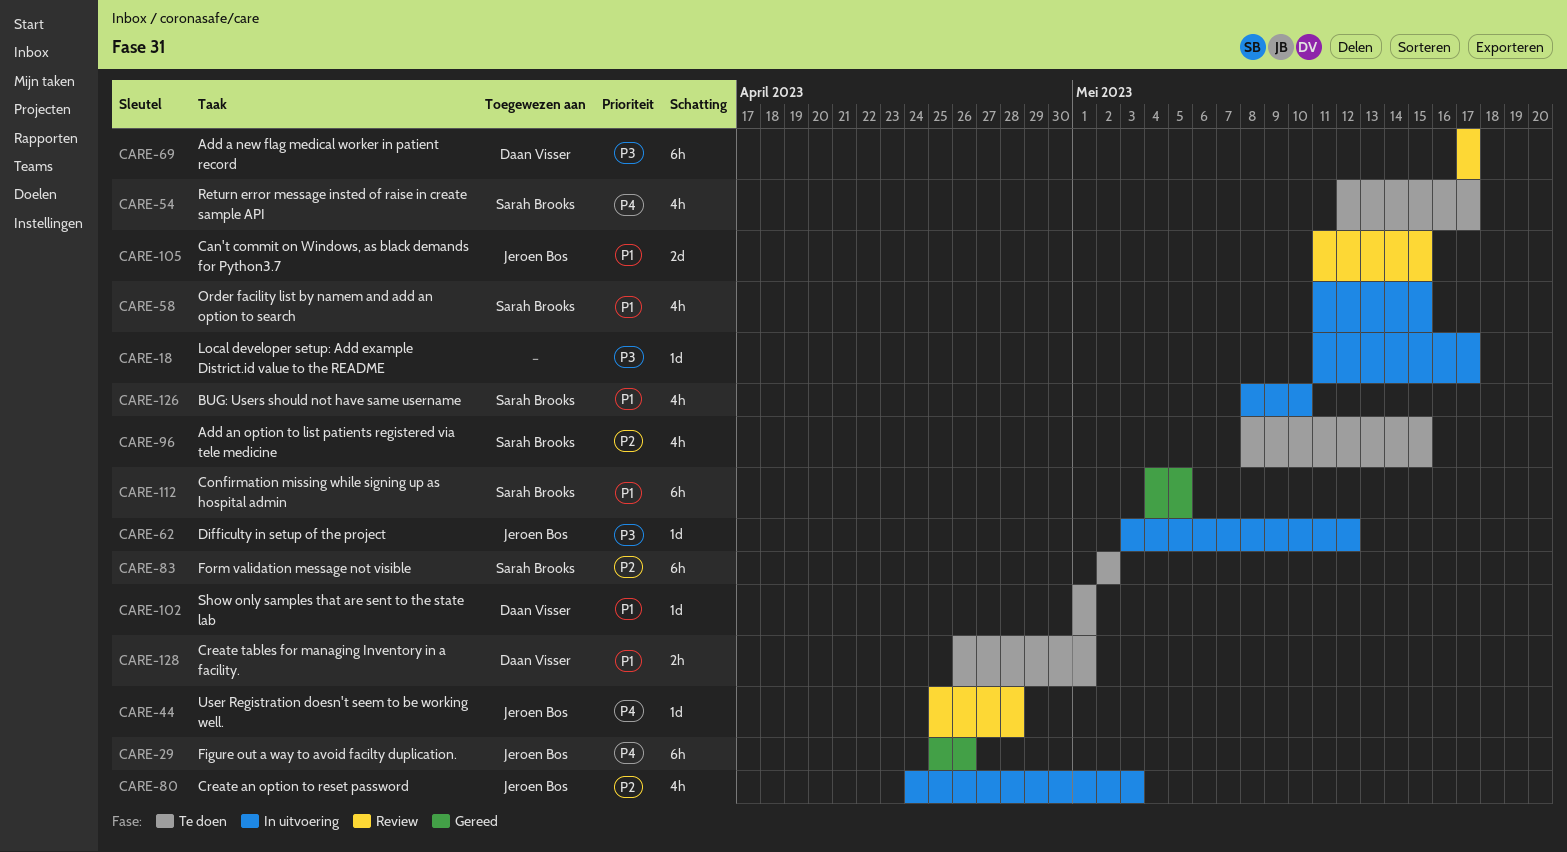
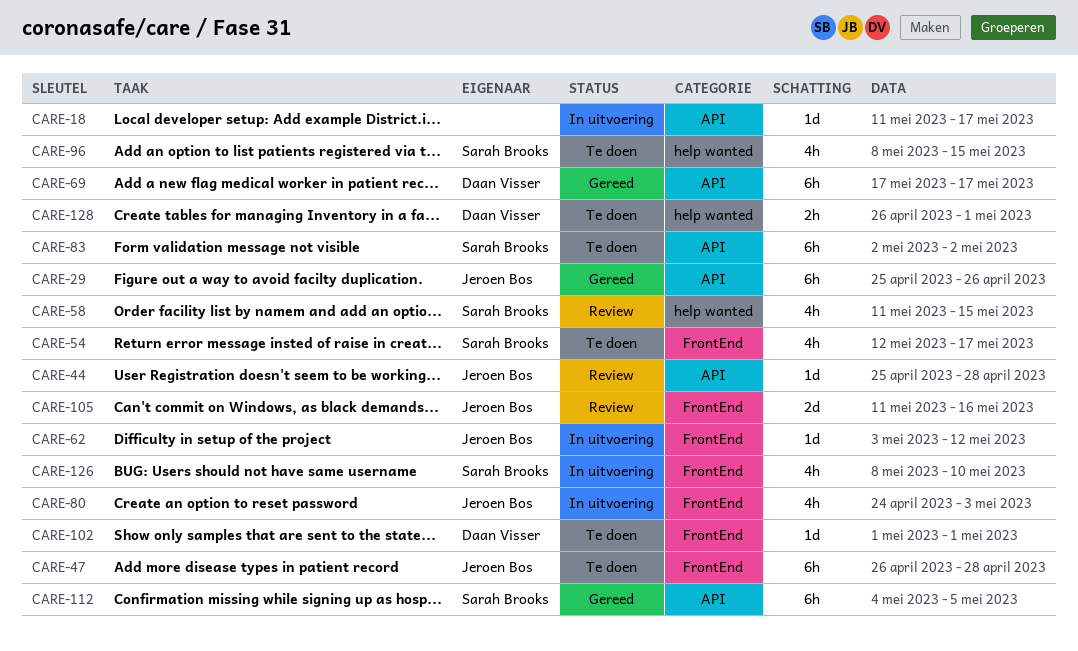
CARE-47: none -> present
CARE-58, status: In uitvoering -> Review
CARE-69, status: Review -> Gereed
CARE-105, due: May 15 -> May 16

